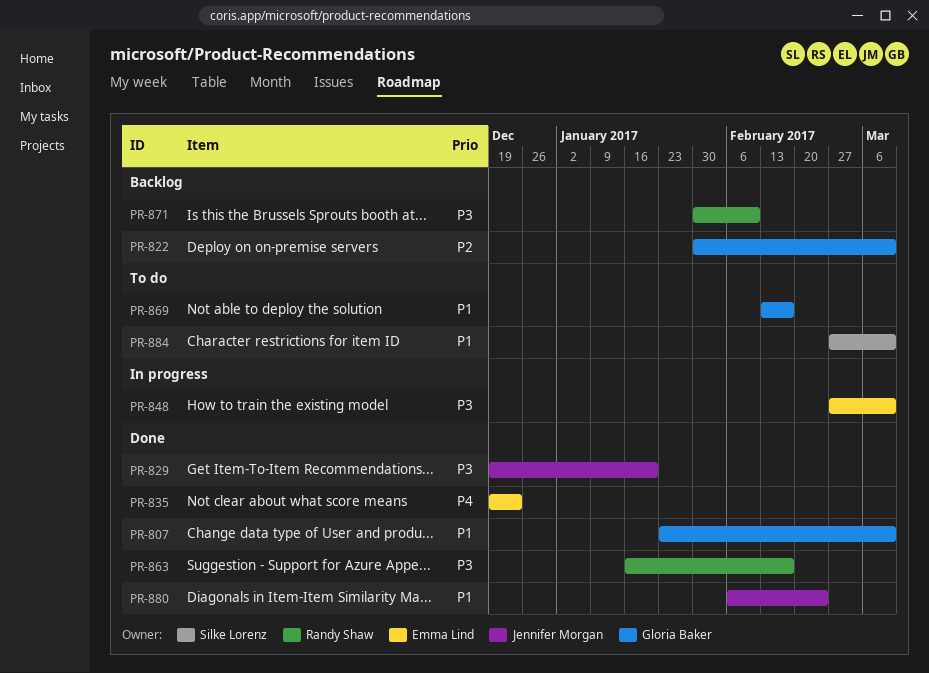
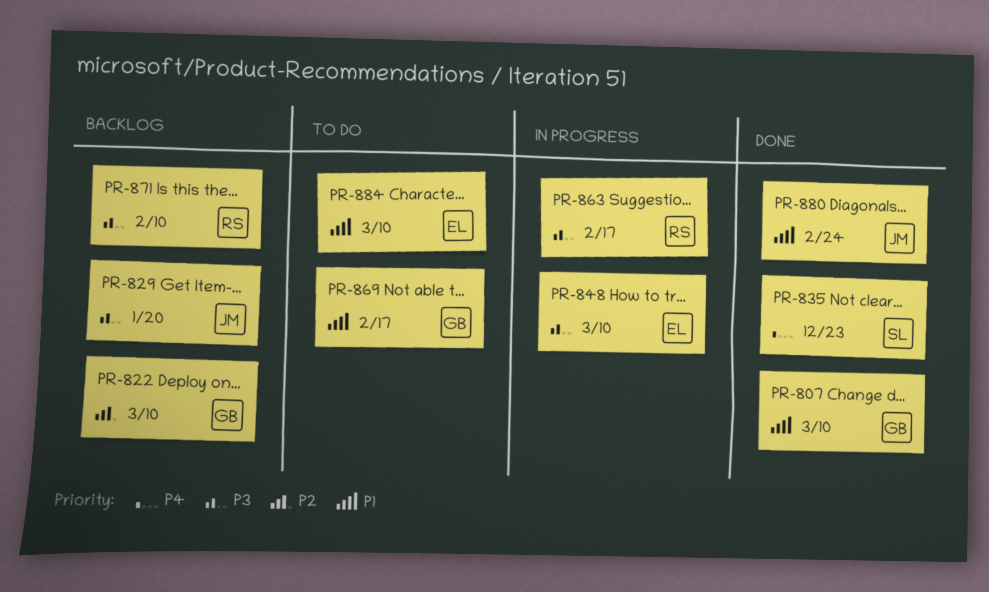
PR-829, status: Done -> Backlog
PR-835, owner: Emma Lind -> Silke Lorenz
PR-863, status: Done -> In progress
PR-884, owner: Silke Lorenz -> Emma Lind

